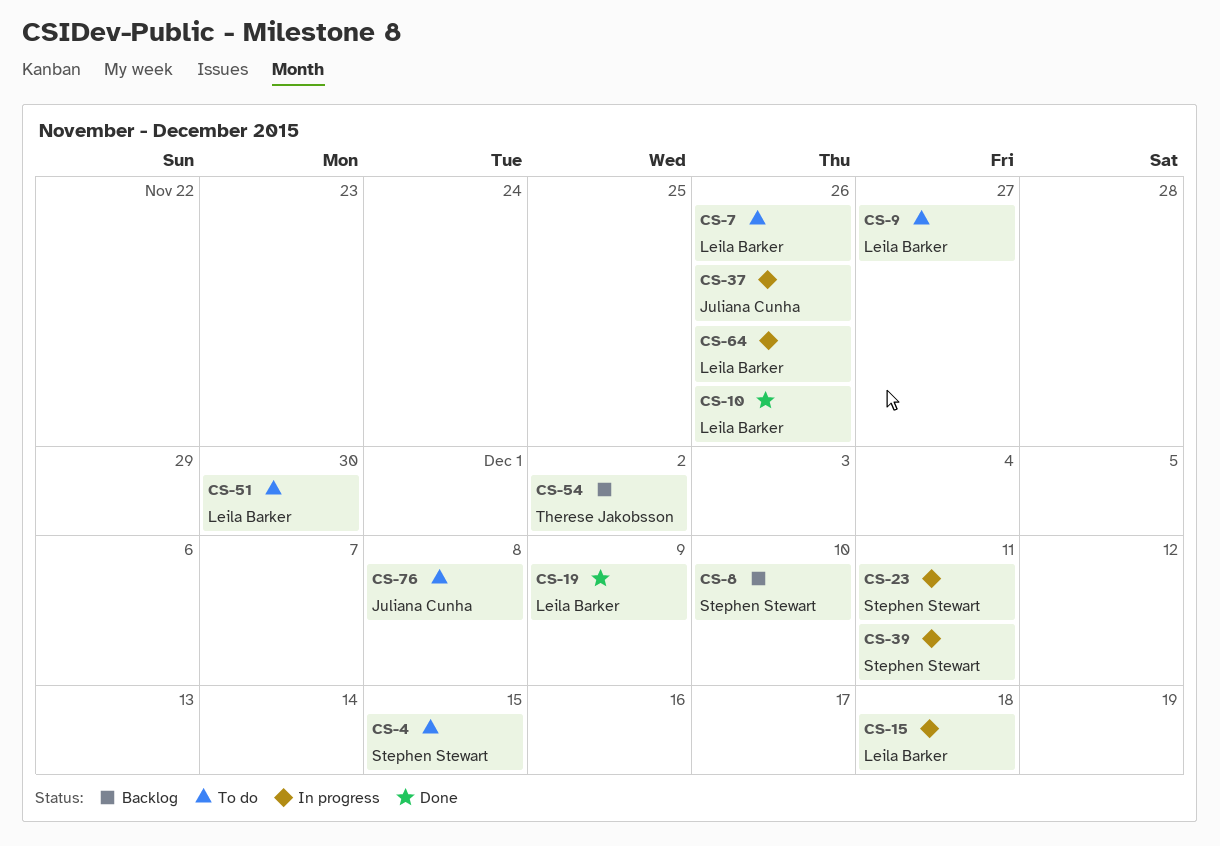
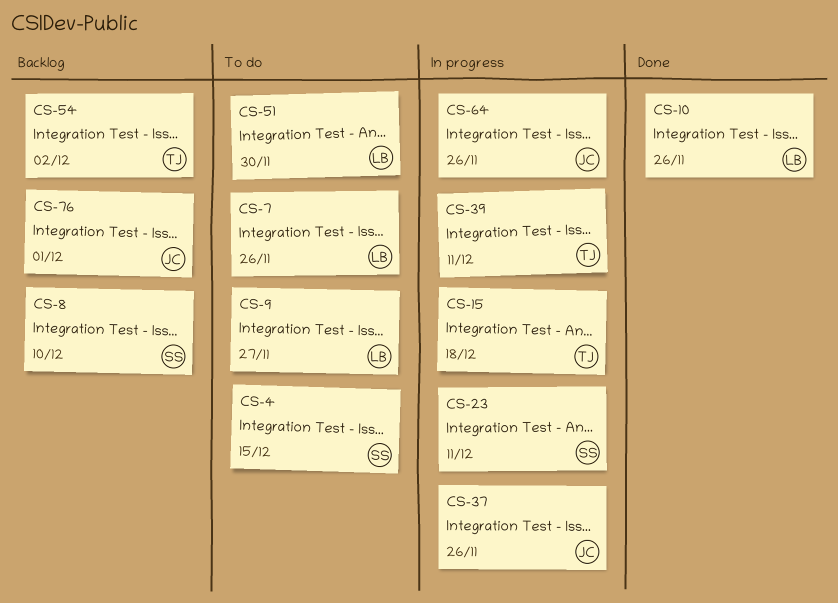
CS-15, owner: Leila Barker -> Therese Jakobsson
CS-19: present -> none
CS-39, owner: Stephen Stewart -> Therese Jakobsson
CS-64, owner: Leila Barker -> Juliana Cunha
CS-76, status: To do -> Backlog
CS-76, due: Dec 8 -> Dec 1

